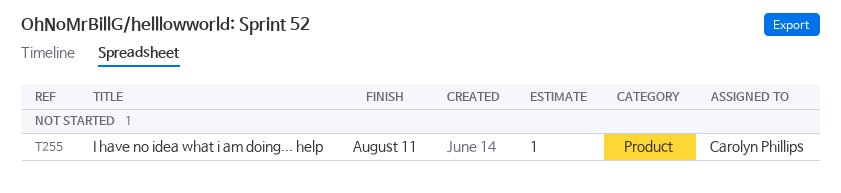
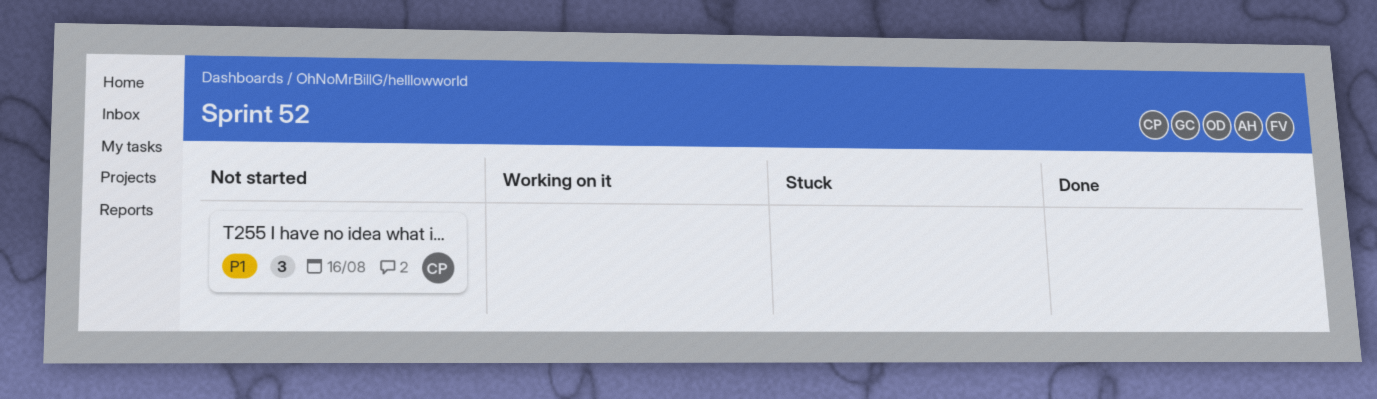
T255, estimate: 1 -> 3
T255, due: Aug 11 -> Aug 16

